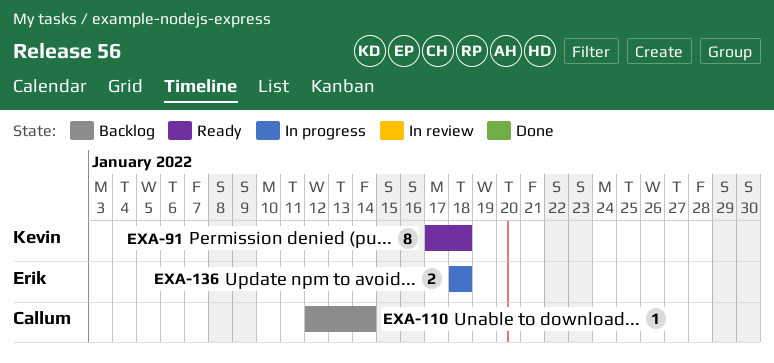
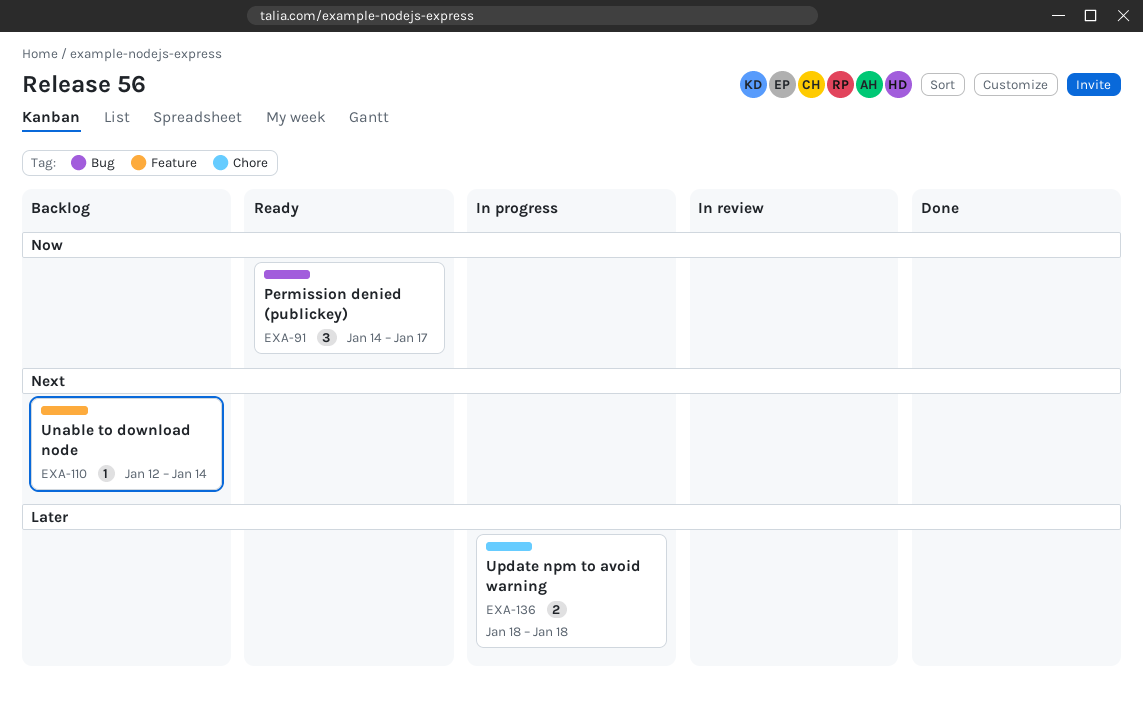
EXA-91, estimate: 8 -> 3
EXA-91, start: Jan 17 -> Jan 14
EXA-91, due: Jan 18 -> Jan 17

